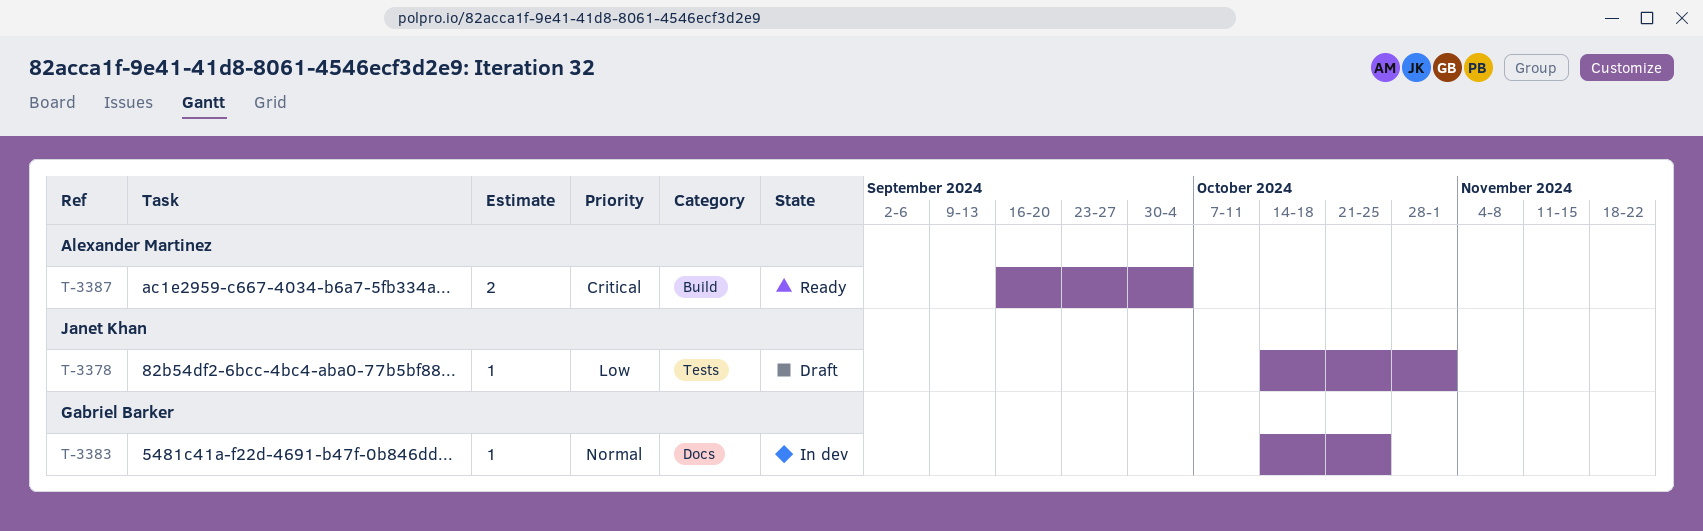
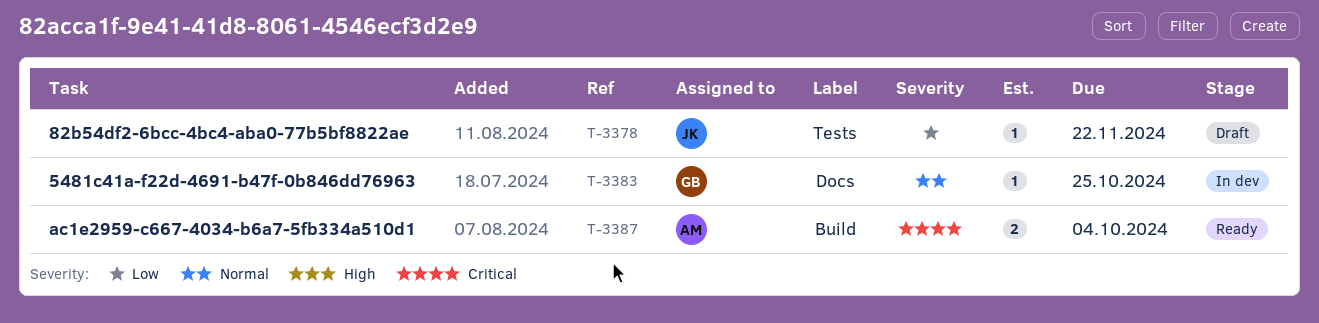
T-3378, due: Nov 1 -> Nov 22

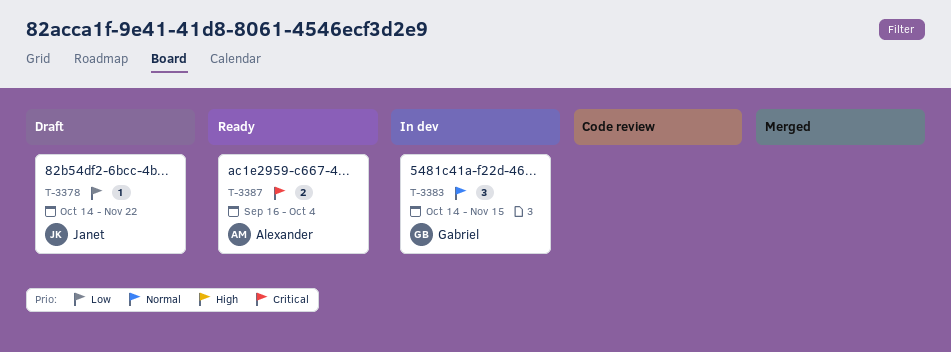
T-3383, estimate: 1 -> 3
T-3383, due: Oct 25 -> Nov 15

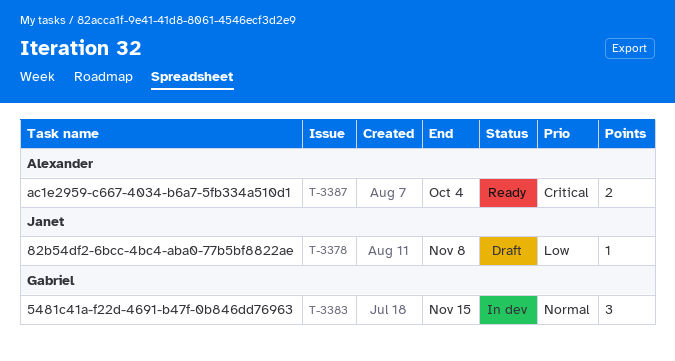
T-3378, due: Nov 22 -> Nov 8

